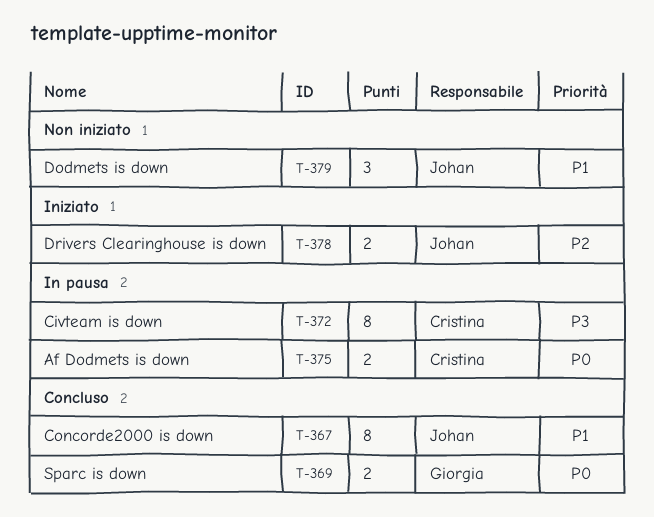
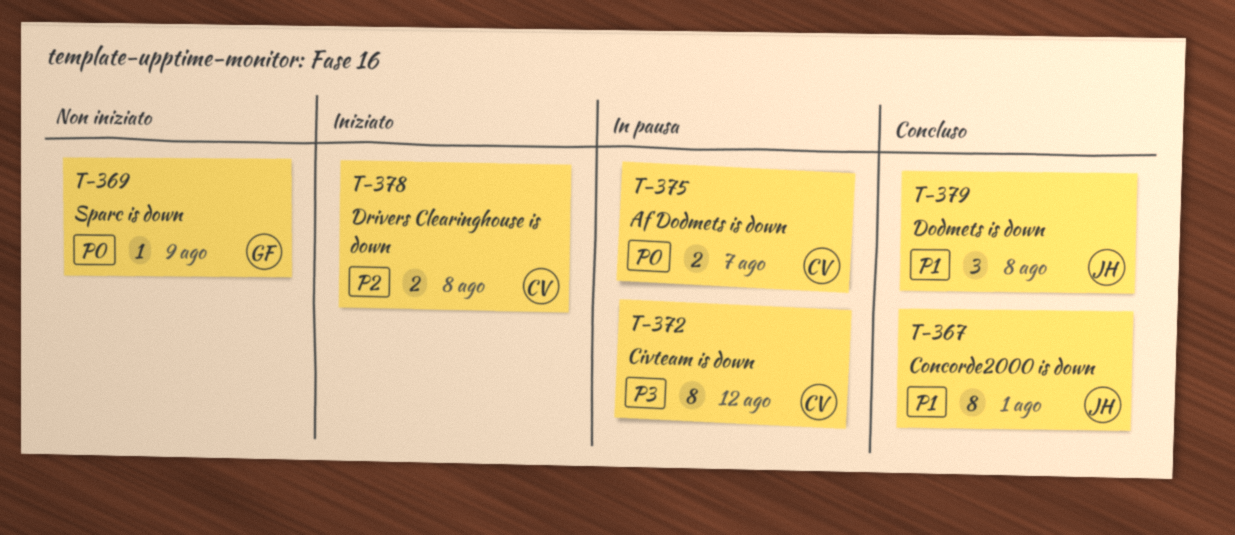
T-369, status: Concluso -> Non iniziato
T-369, estimate: 2 -> 1
T-378, owner: Johan -> Cristina
T-379, status: Non iniziato -> Concluso

